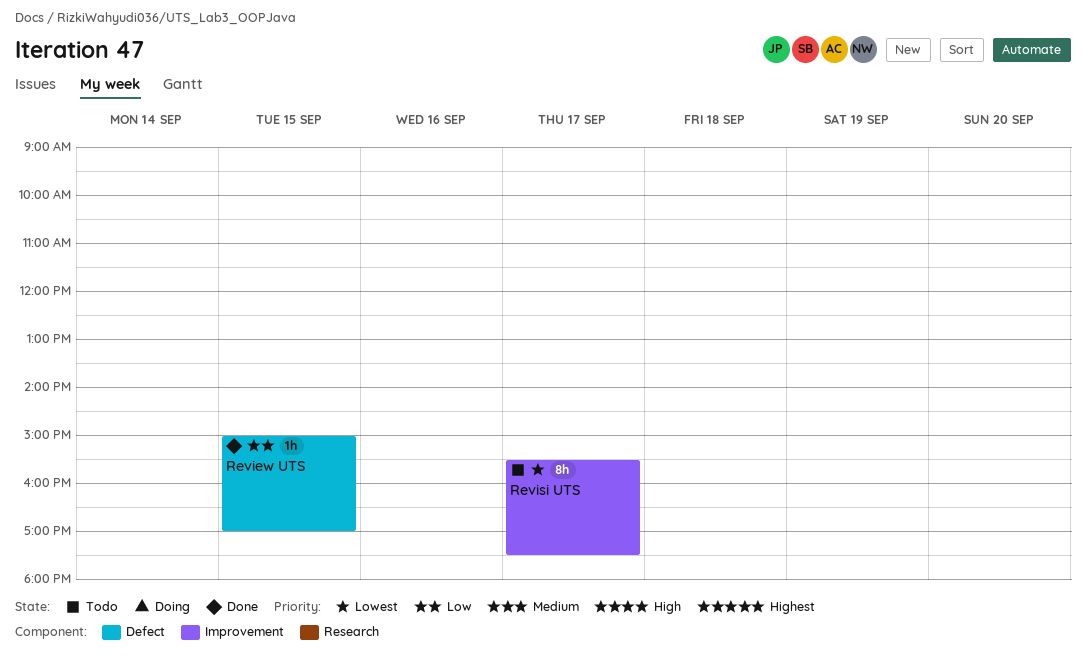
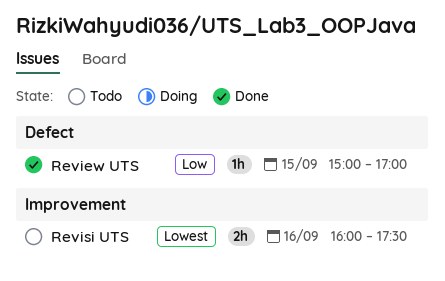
Revisi UTS, estimate: 8h -> 2h
Revisi UTS, day: Sep 17 -> Sep 16
Revisi UTS, begins: 15:30 -> 16:00

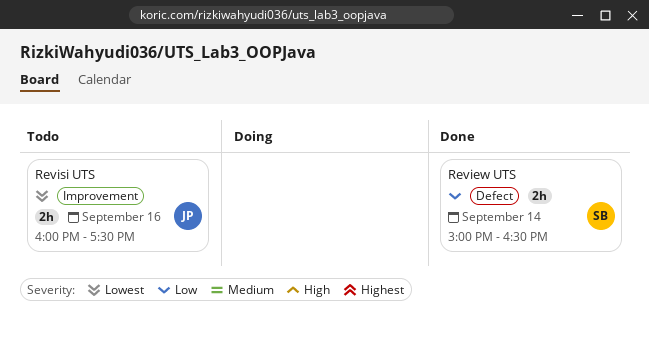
Review UTS, estimate: 1h -> 2h
Review UTS, day: Sep 15 -> Sep 14
Review UTS, ends: 17:00 -> 16:30

